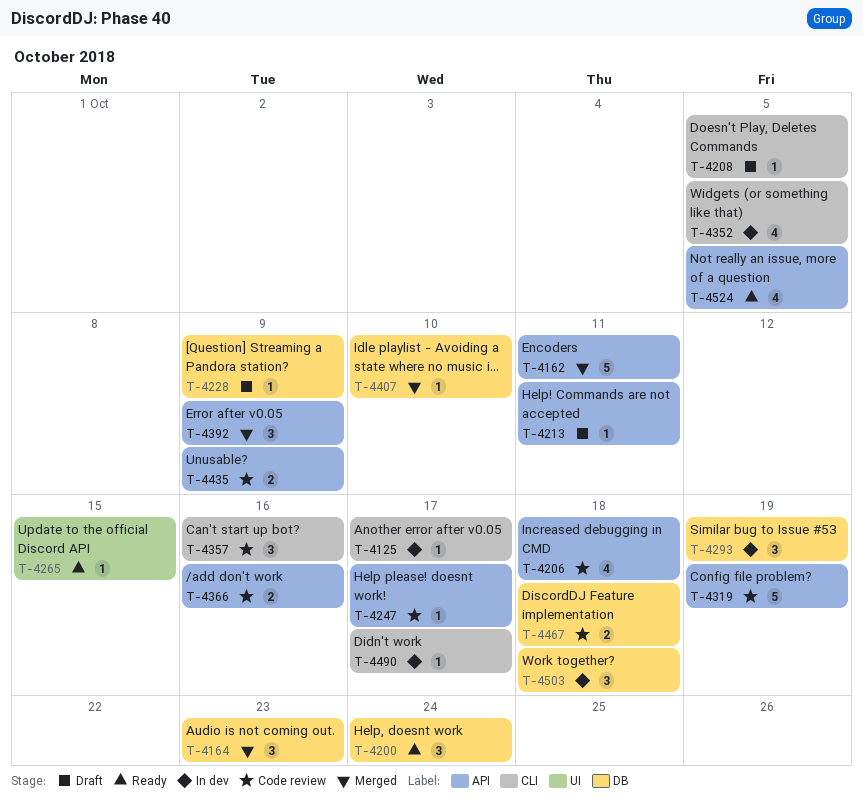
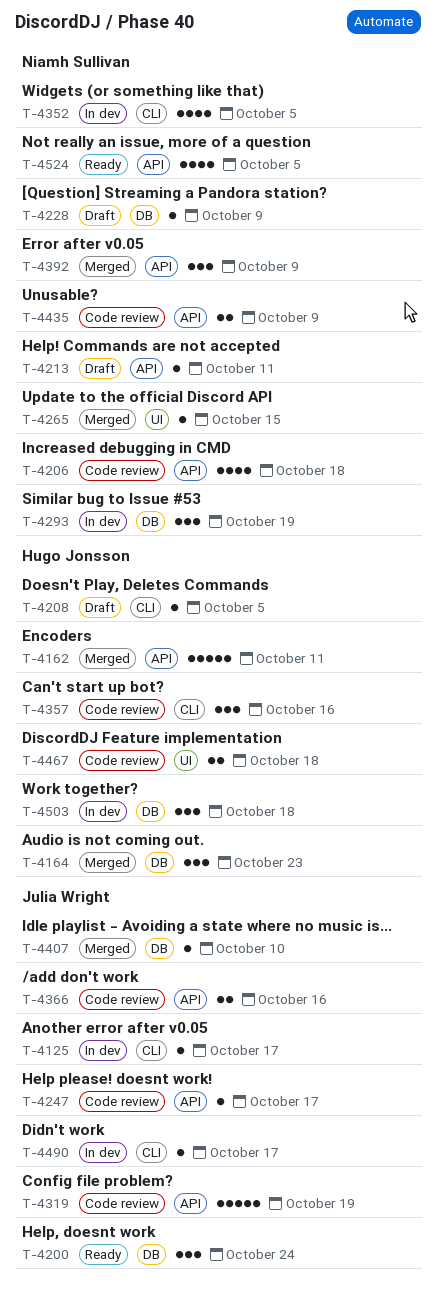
T-4265, status: Ready -> Merged
T-4467, label: DB -> UI

